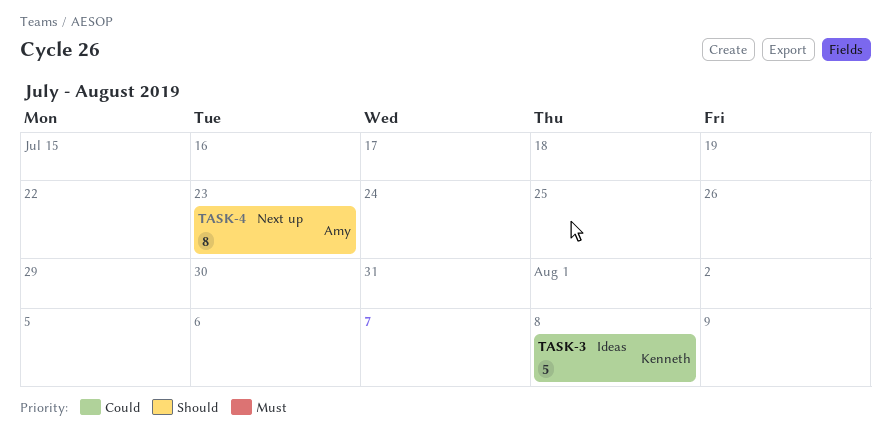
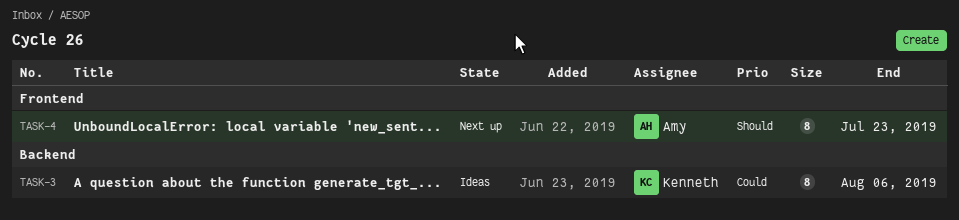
TASK-3, estimate: 5 -> 8
TASK-3, due: Aug 8 -> Aug 6

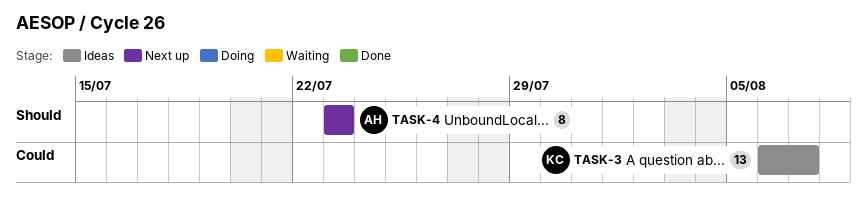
TASK-3, estimate: 8 -> 13
TASK-3, due: Aug 6 -> Aug 7

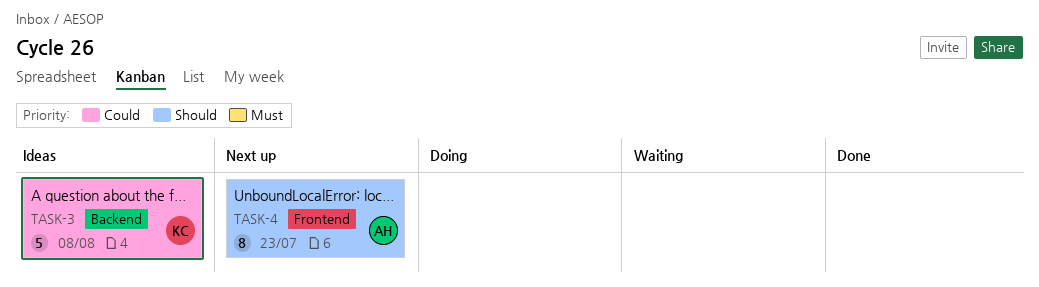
TASK-3, estimate: 13 -> 5
TASK-3, due: Aug 7 -> Aug 8

